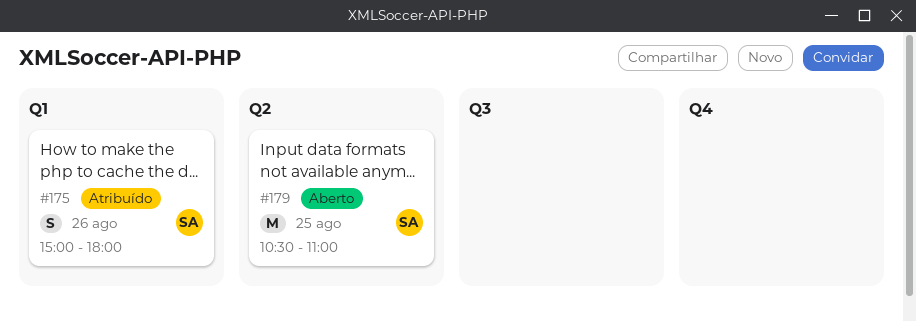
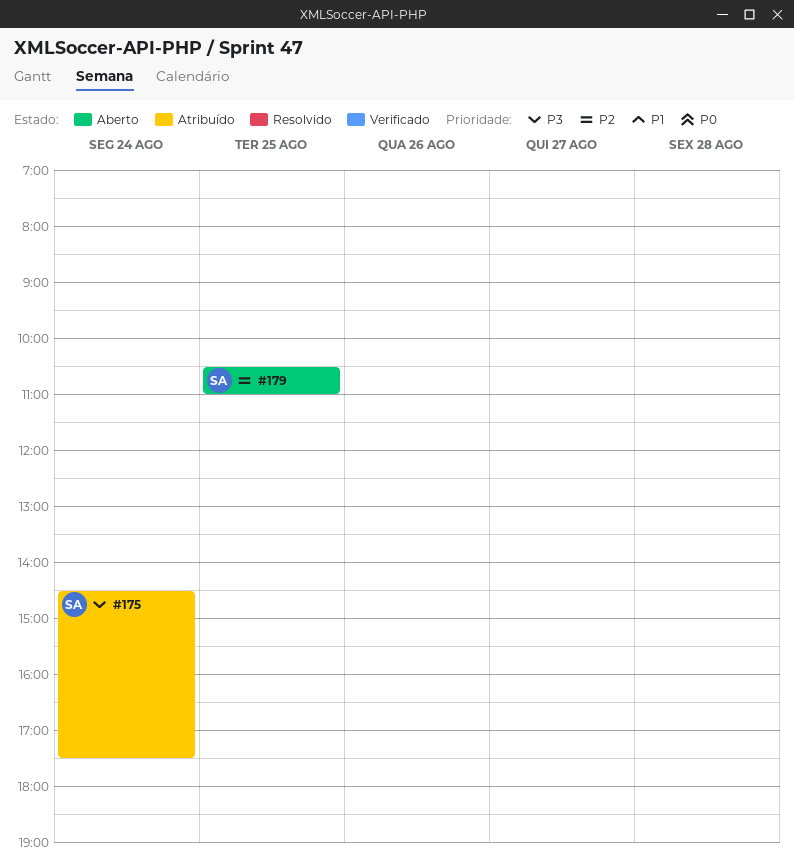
#175, day: Aug 26 -> Aug 24
#175, begins: 15:00 -> 14:30
#175, ends: 18:00 -> 17:30

